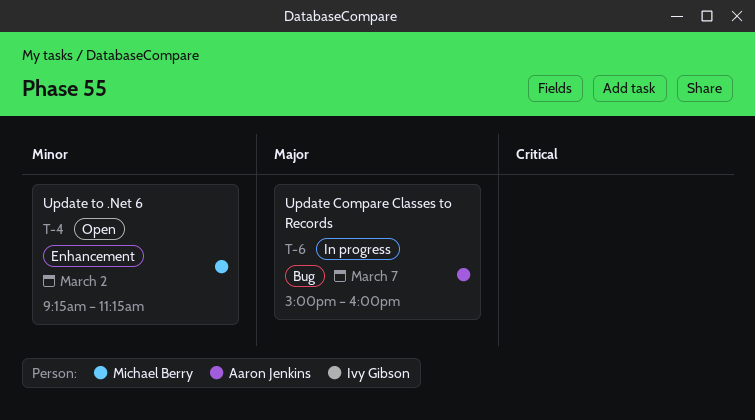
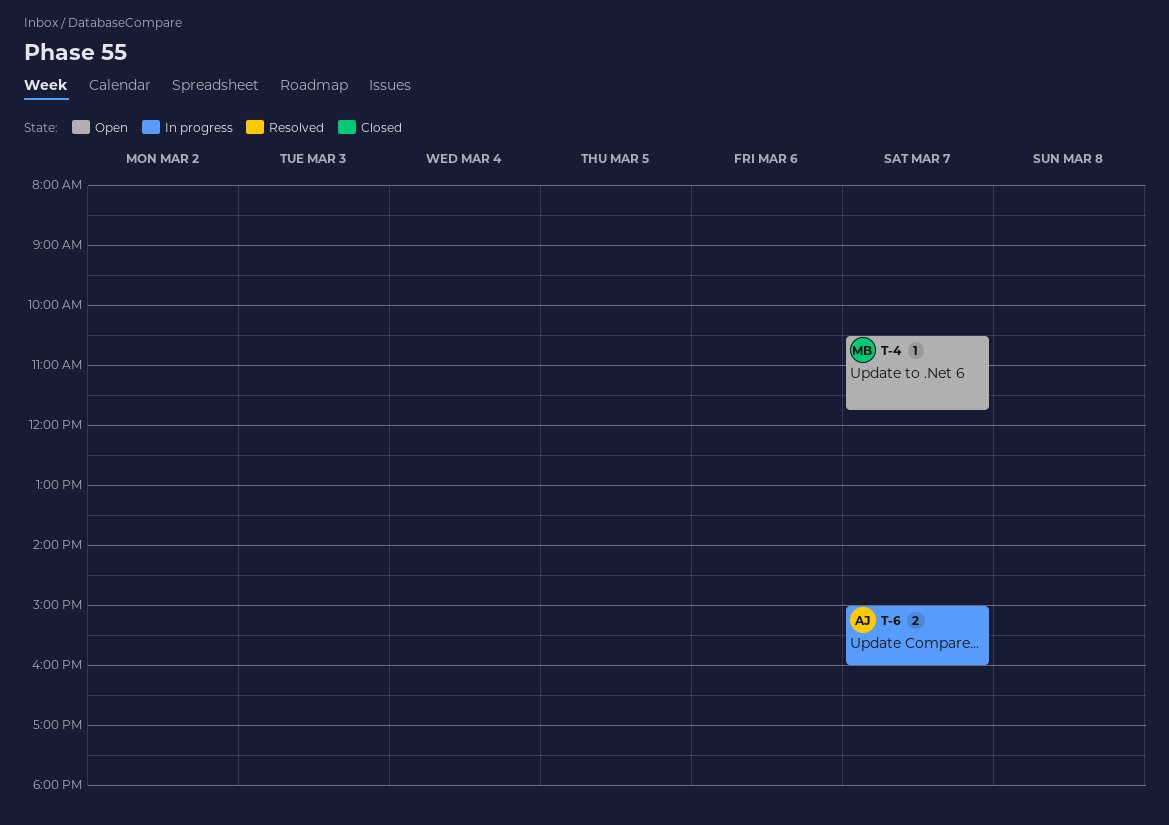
T-4, day: Mar 2 -> Mar 7
T-4, begins: 09:15 -> 10:30
T-4, ends: 11:15 -> 11:45

